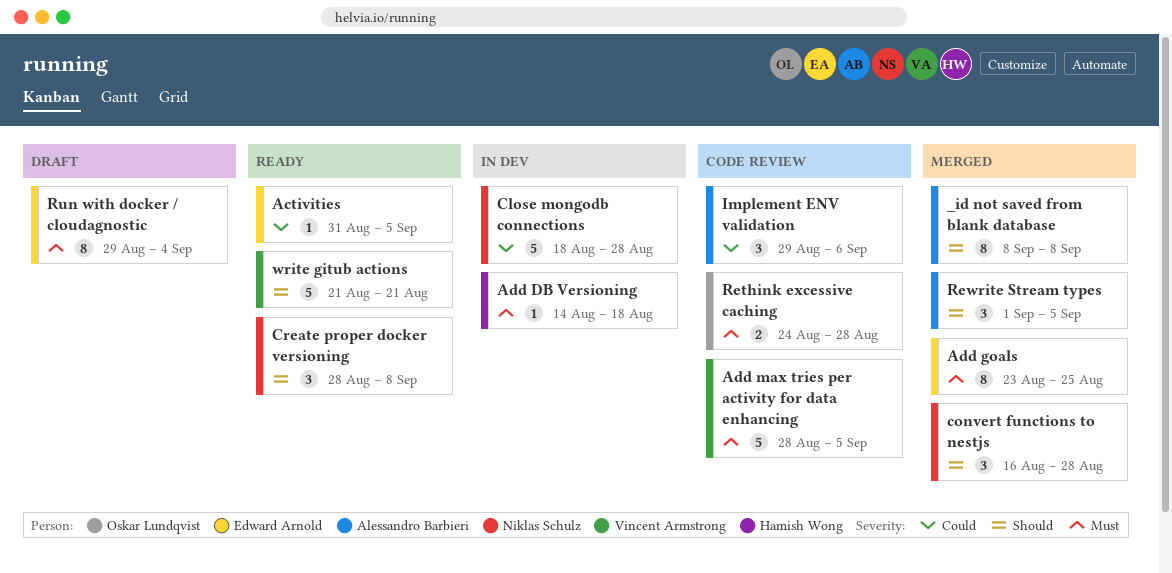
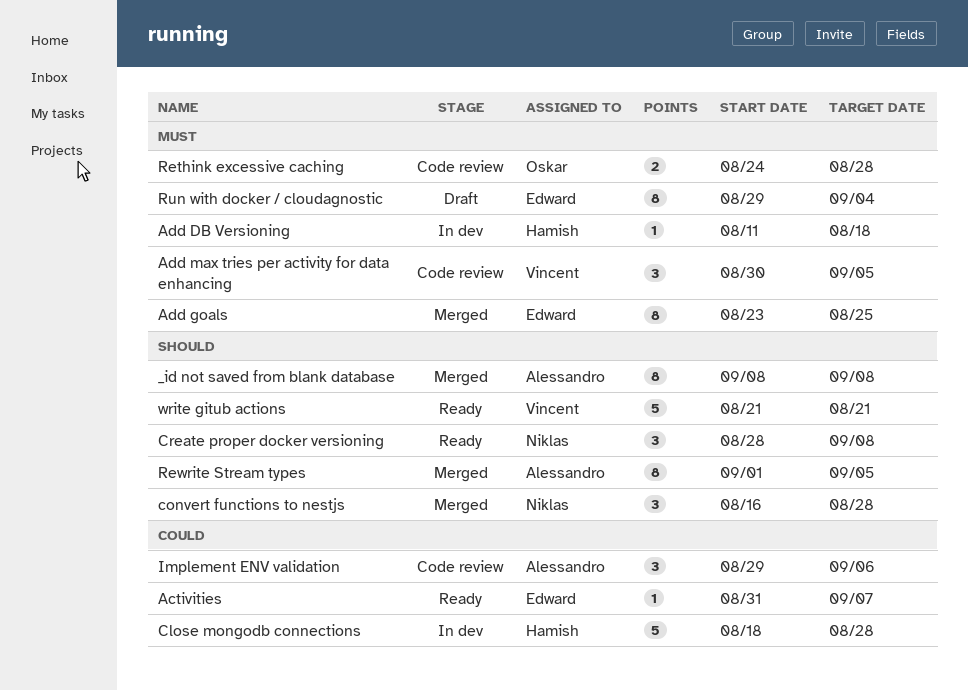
Activities, due: Sep 5 -> Sep 7
Add DB Versioning, start: Aug 14 -> Aug 11
Add max tries per activity for data enhancing, estimate: 5 -> 3
Add max tries per activity for data enhancing, start: Aug 28 -> Aug 30
Close mongodb connections, owner: Niklas Schulz -> Hamish Wong
Rewrite Stream types, estimate: 3 -> 8

